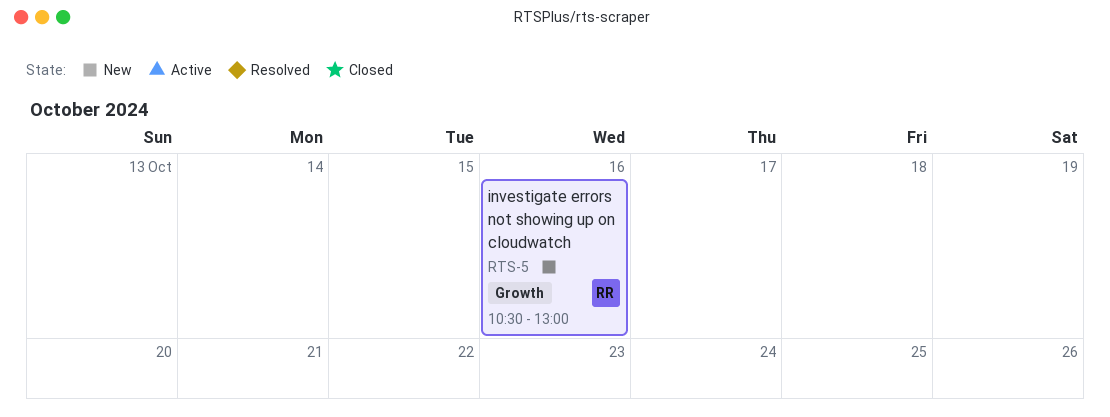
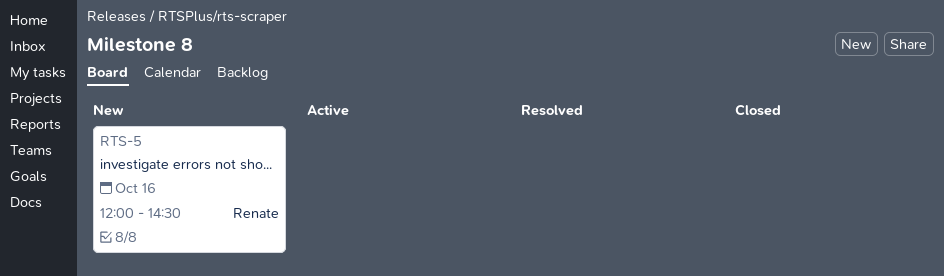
RTS-5, begins: 10:30 -> 12:00
RTS-5, ends: 13:00 -> 14:30

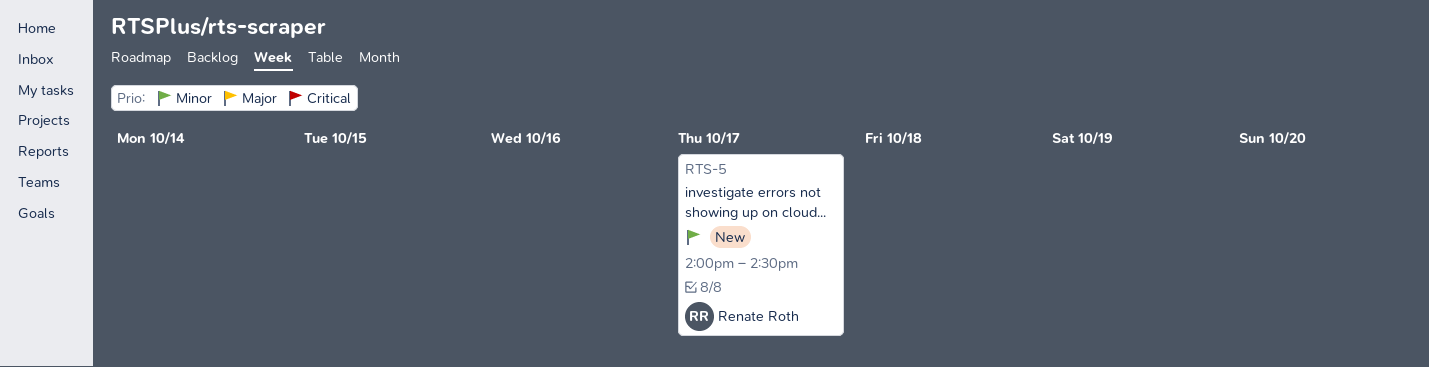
RTS-5, day: Oct 16 -> Oct 17
RTS-5, begins: 12:00 -> 14:00

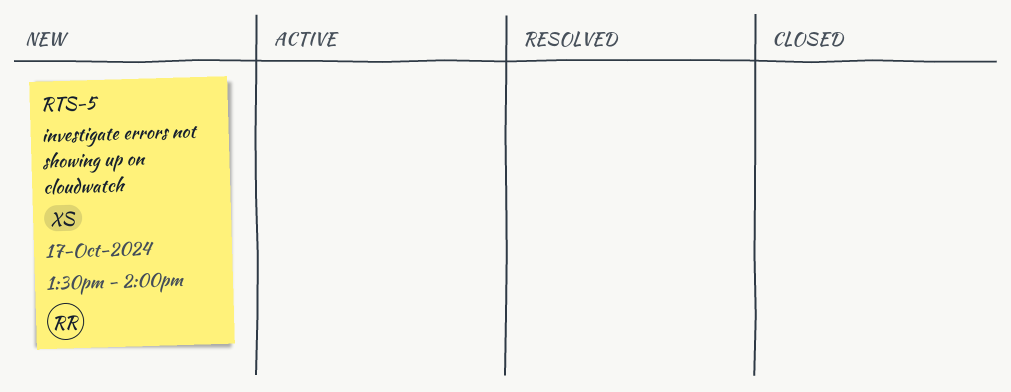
RTS-5, begins: 14:00 -> 13:30
RTS-5, ends: 14:30 -> 14:00

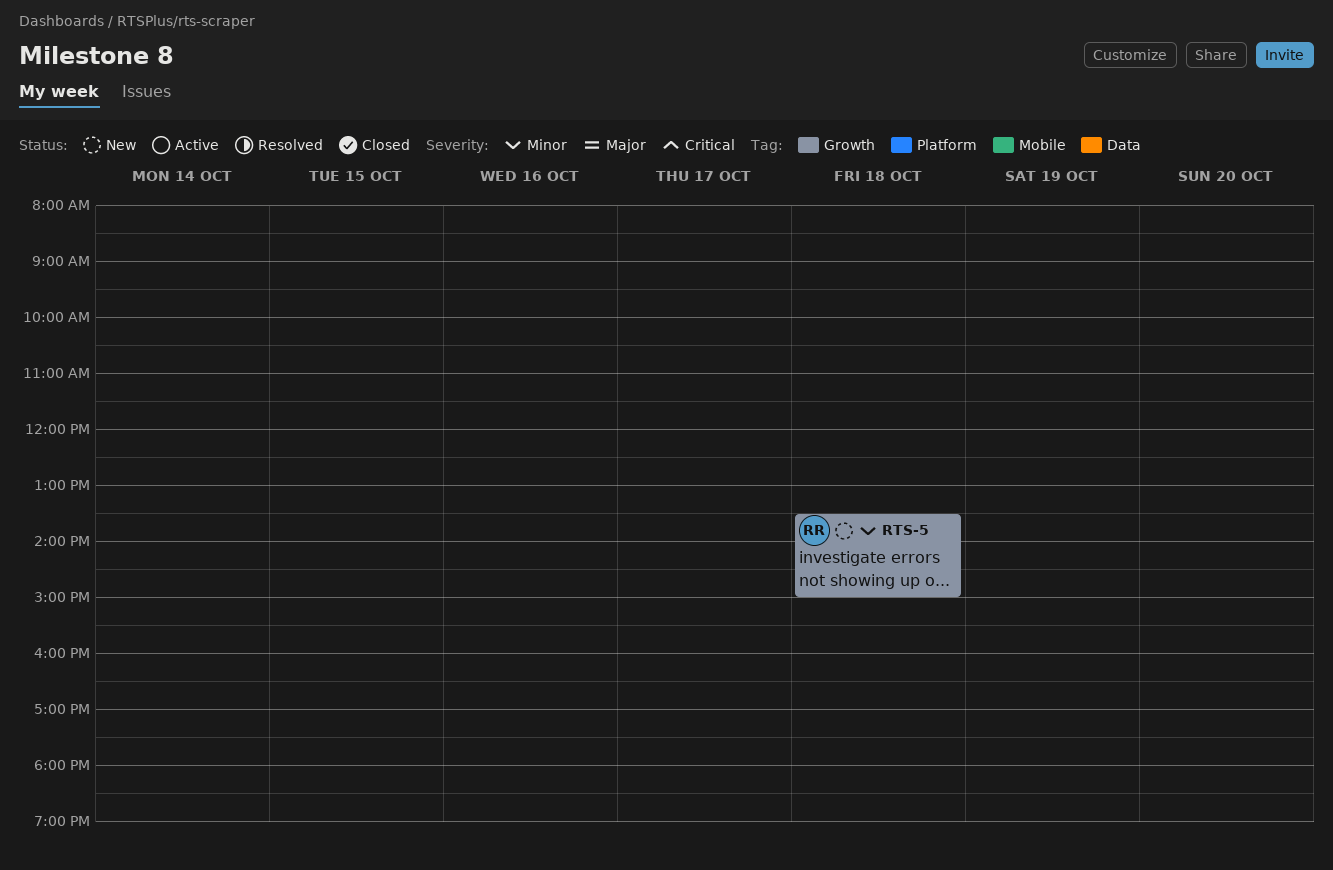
RTS-5, day: Oct 17 -> Oct 18
RTS-5, ends: 14:00 -> 15:00

